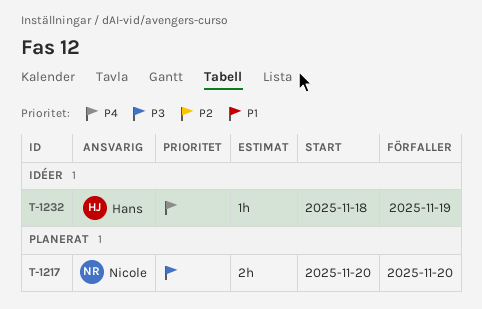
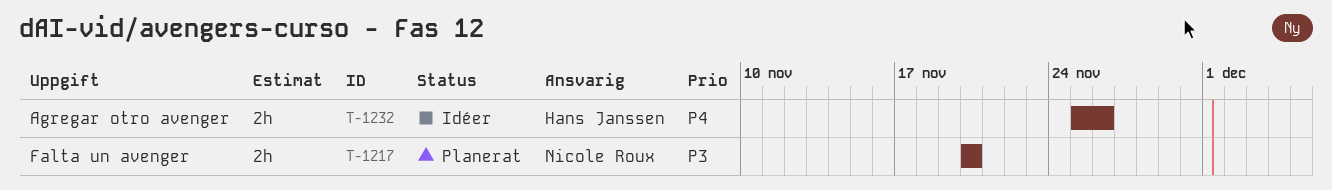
T-1232, estimate: 1h -> 2h
T-1232, start: Nov 18 -> Nov 25
T-1232, due: Nov 19 -> Nov 26

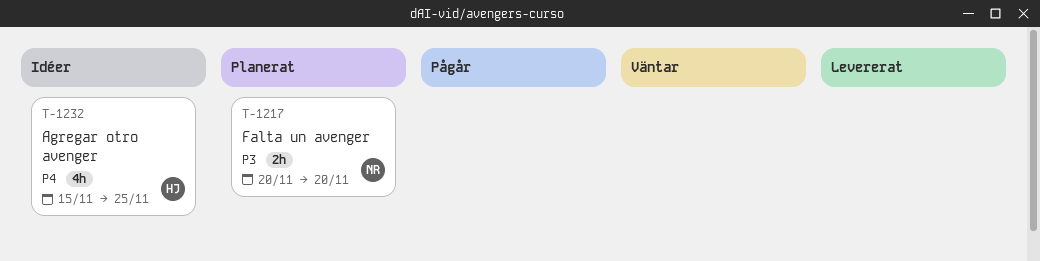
T-1232, estimate: 2h -> 4h
T-1232, start: Nov 25 -> Nov 15
T-1232, due: Nov 26 -> Nov 25

